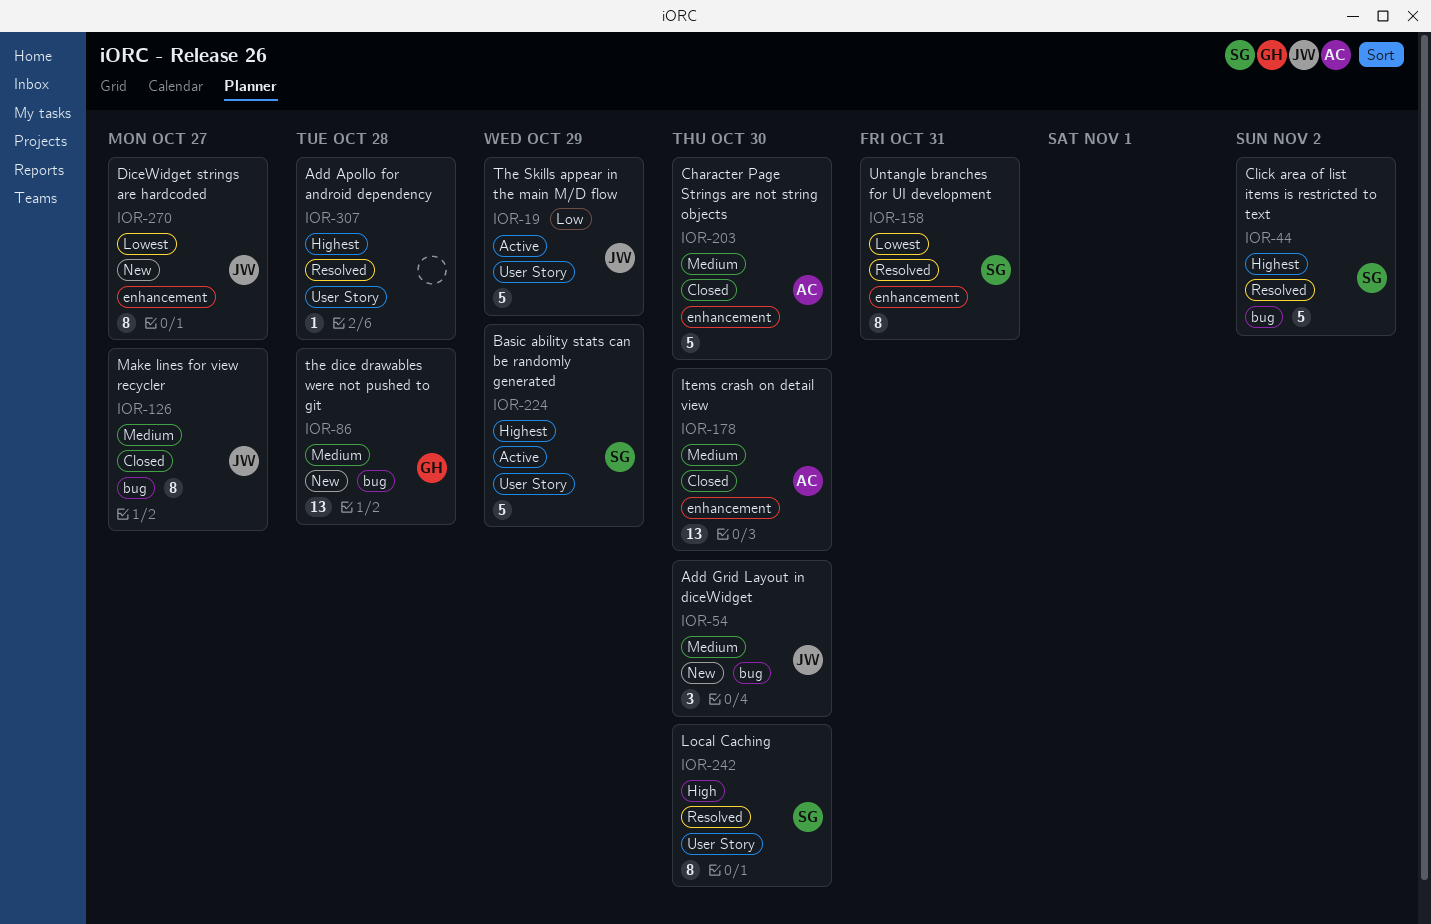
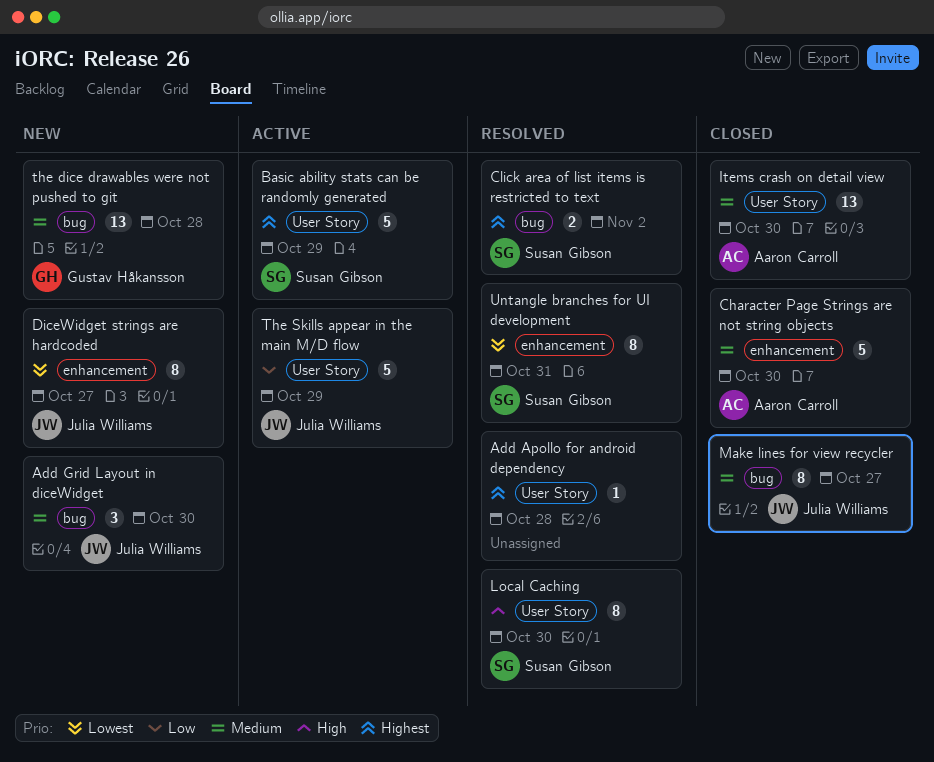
Click area of list items is restricted to text, estimate: 5 -> 2
Items crash on detail view, label: enhancement -> User Story

